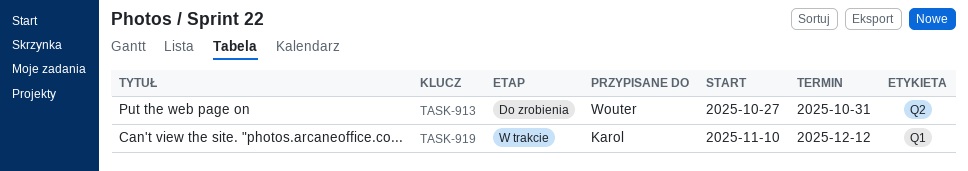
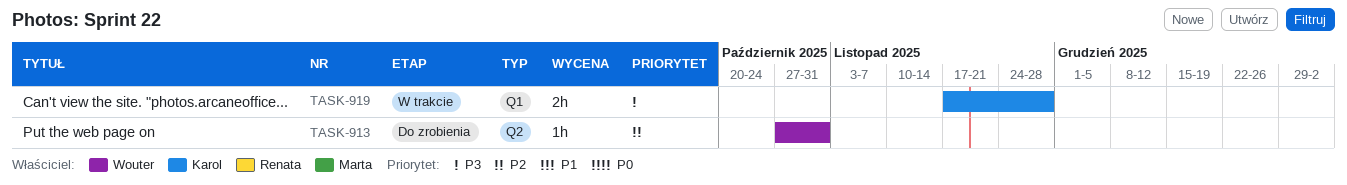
TASK-919, start: Nov 10 -> Nov 17
TASK-919, due: Dec 12 -> Nov 28

